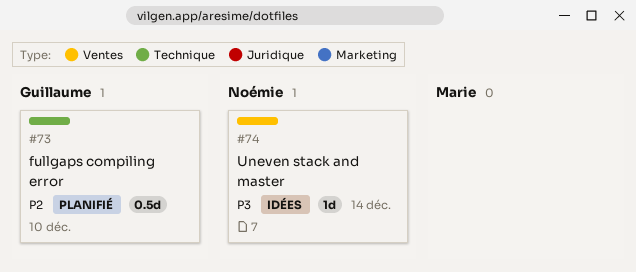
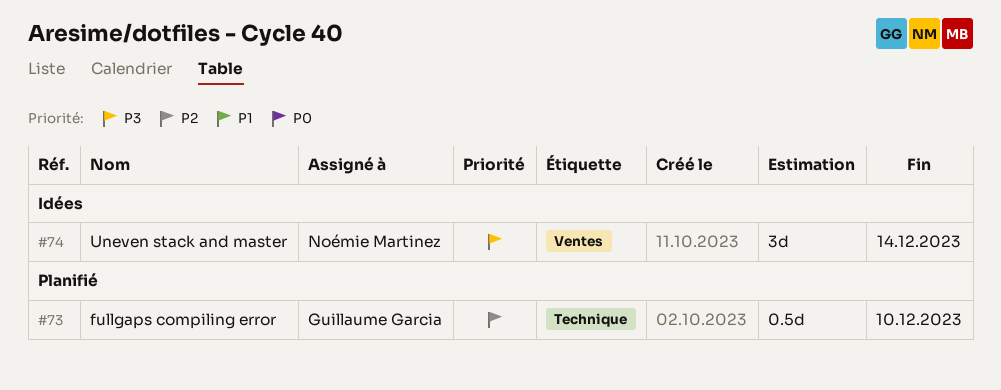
#74, estimate: 1d -> 3d

